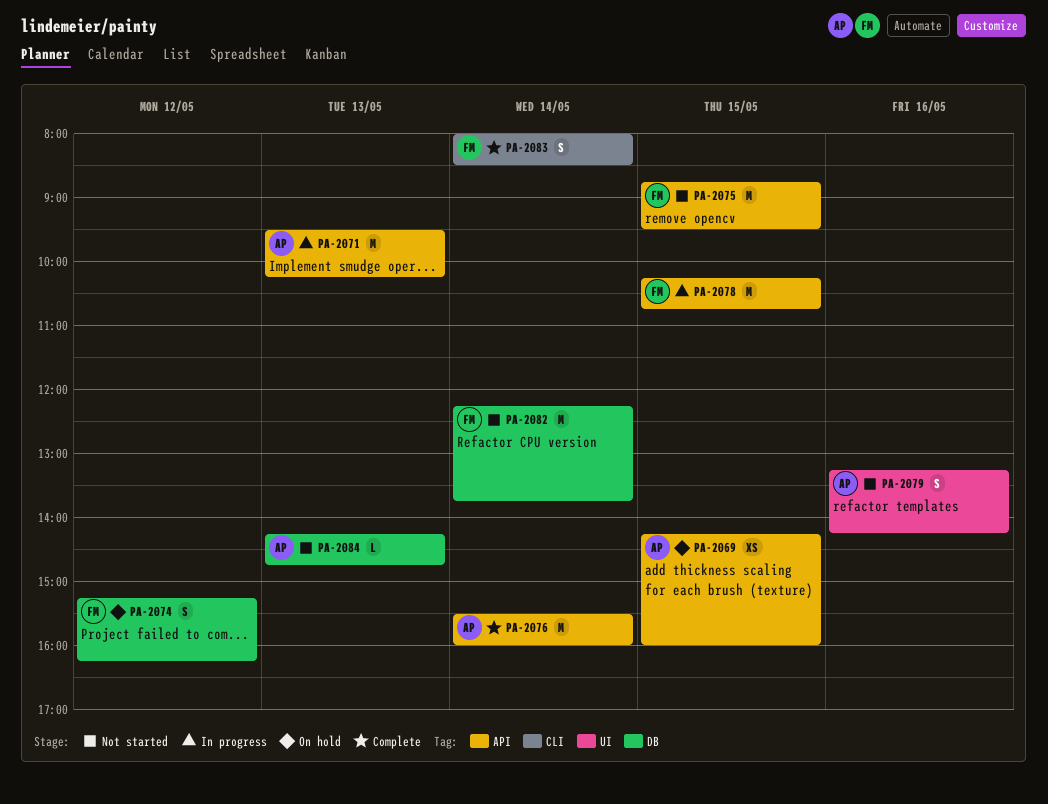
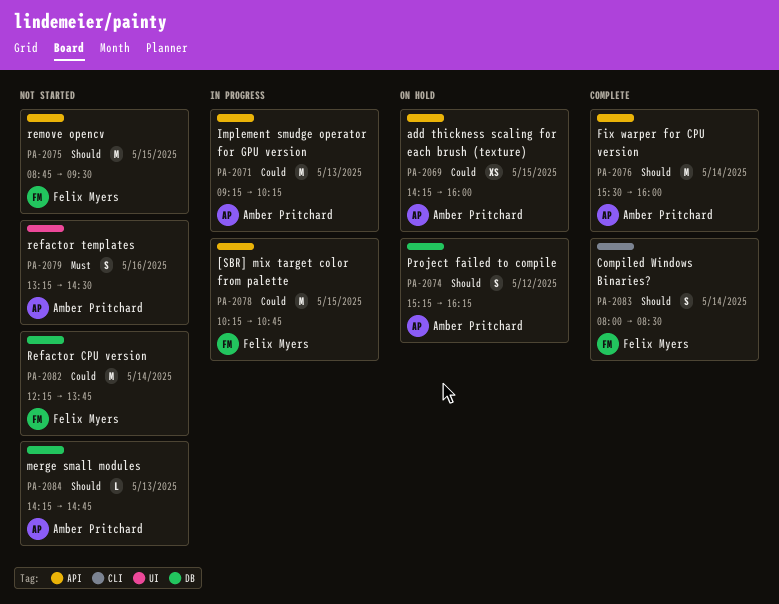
PA-2071, begins: 09:30 -> 09:15
PA-2074, owner: Felix Myers -> Amber Pritchard
PA-2079, ends: 14:15 -> 14:30

